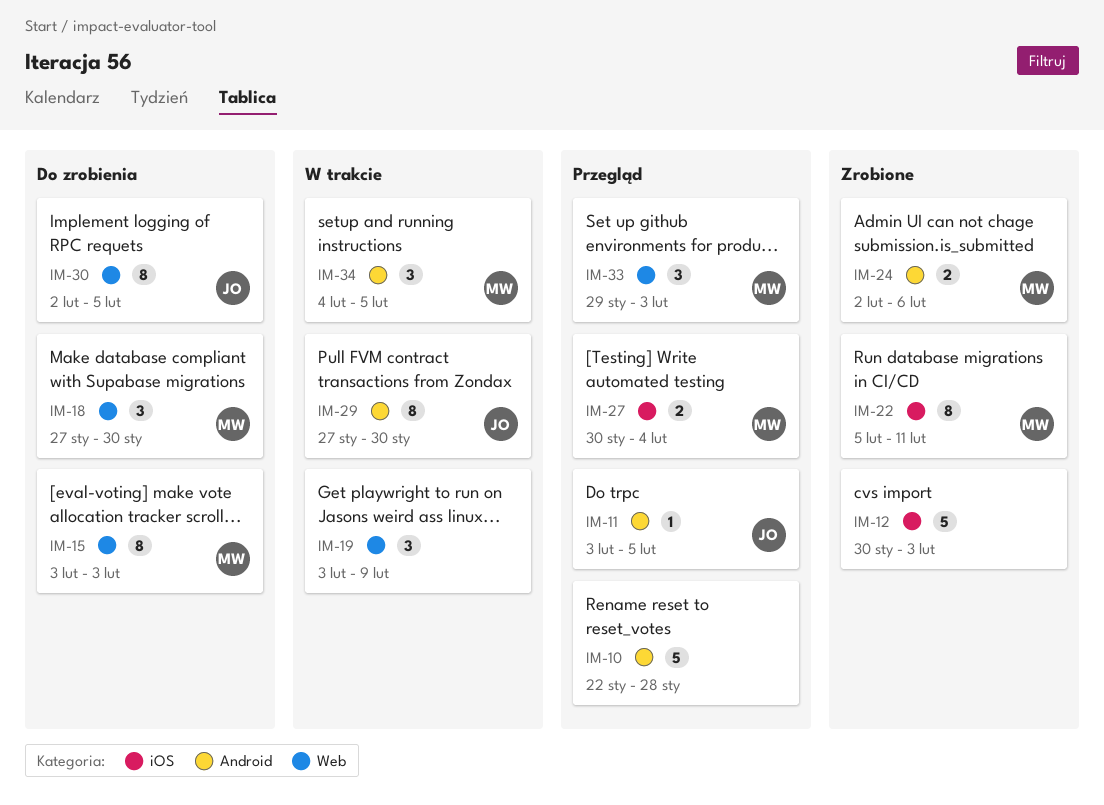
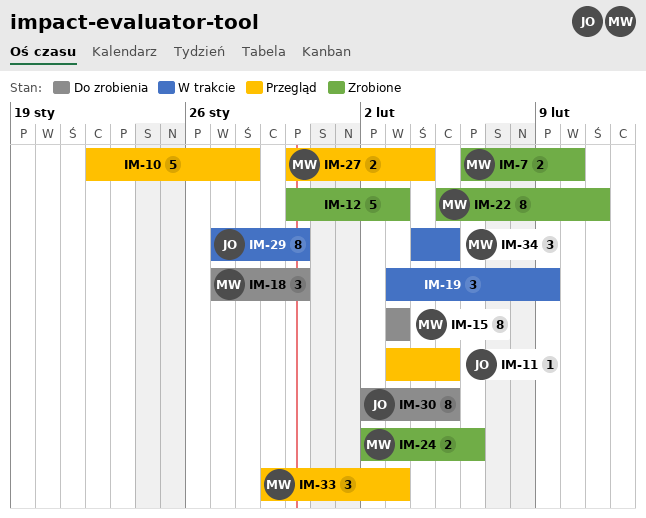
IM-7: none -> present

